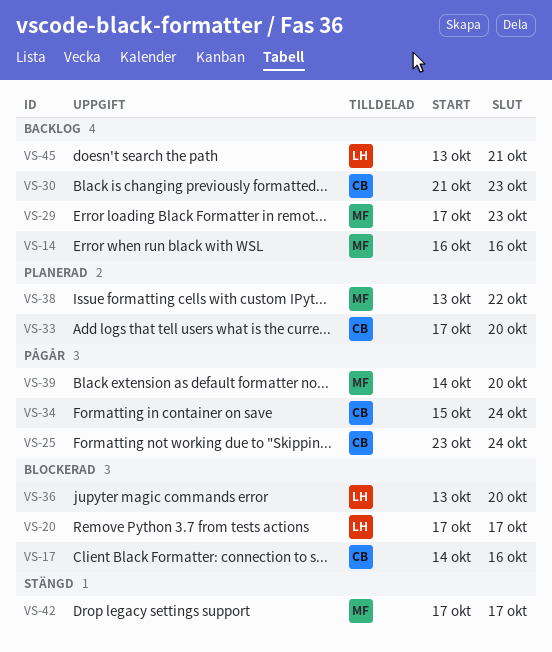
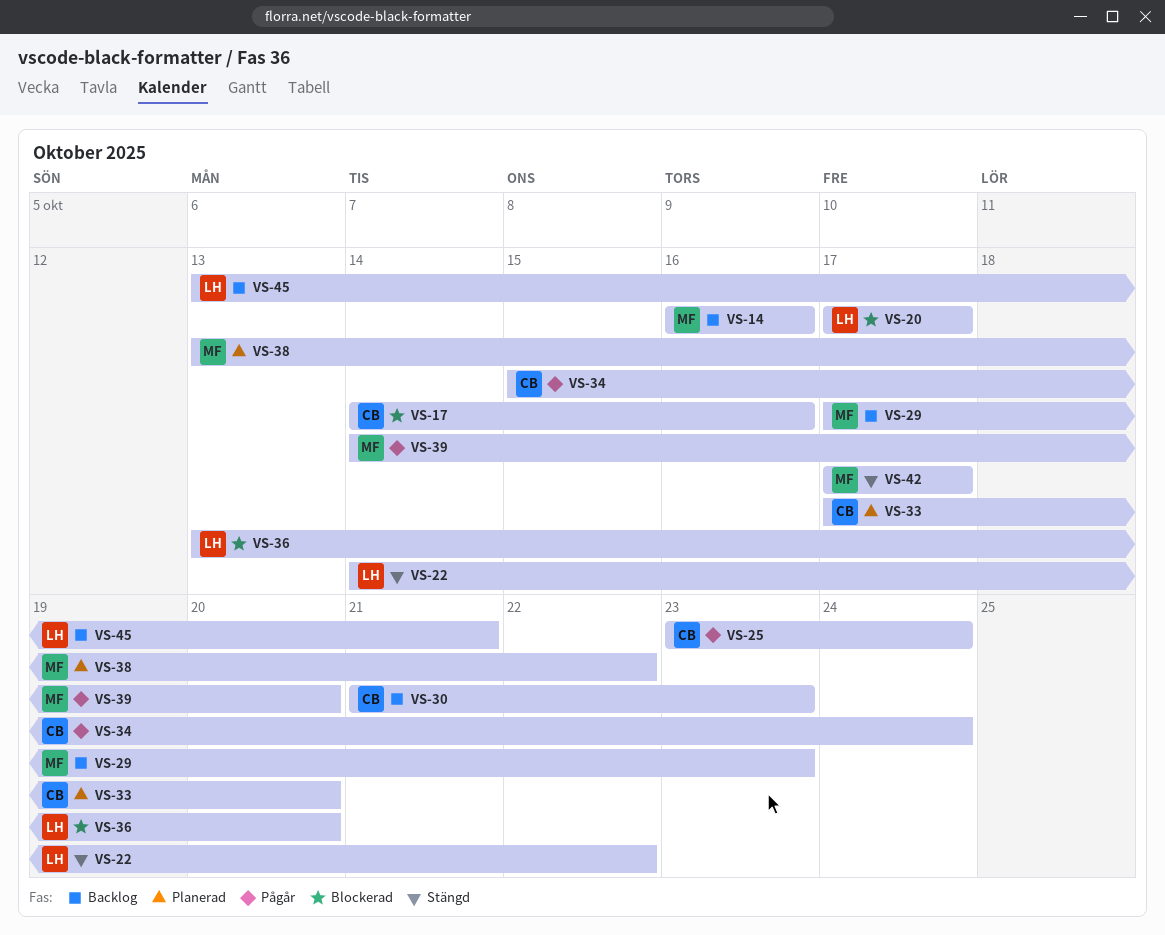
VS-22: none -> present

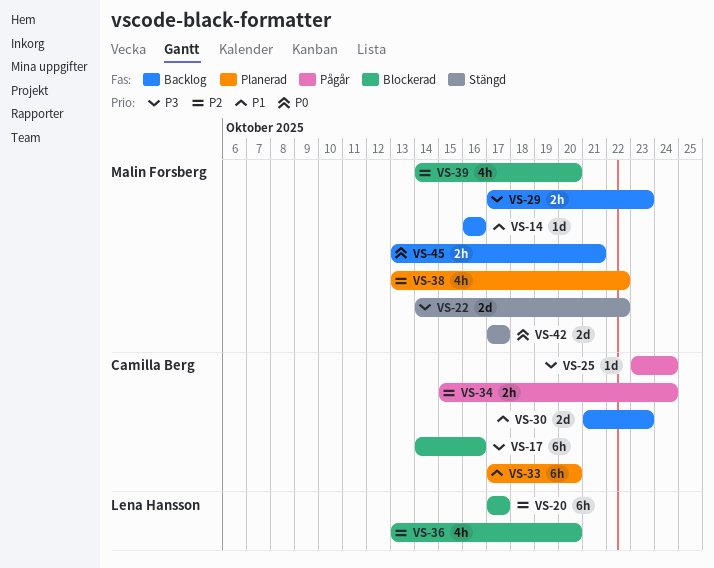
VS-22, owner: Lena Hansson -> Malin Forsberg
VS-39, status: Pågår -> Blockerad
VS-45, owner: Lena Hansson -> Malin Forsberg

